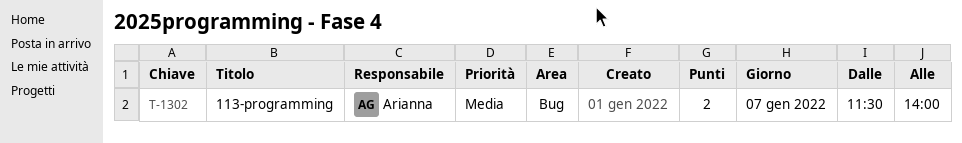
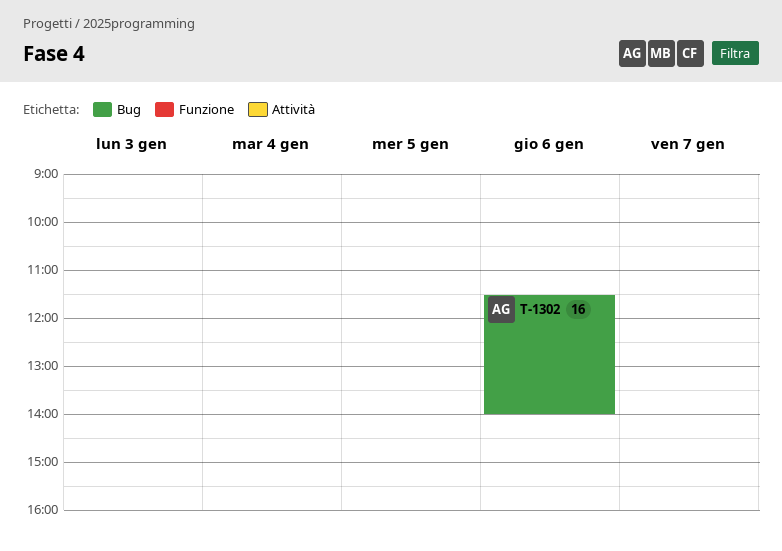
T-1302, estimate: 2 -> 16
T-1302, day: Jan 7 -> Jan 6

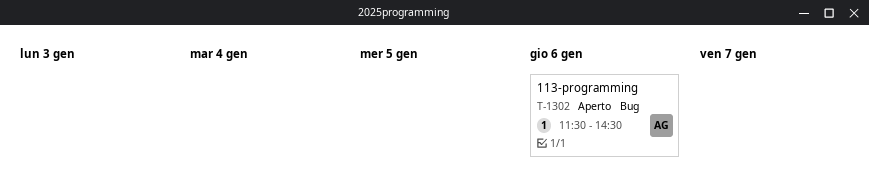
T-1302, estimate: 16 -> 1
T-1302, ends: 14:00 -> 14:30

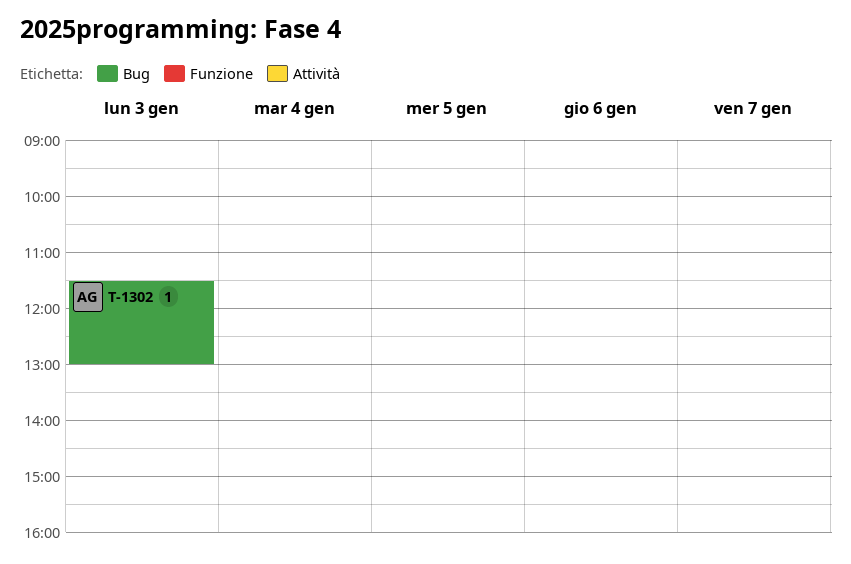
T-1302, day: Jan 6 -> Jan 3
T-1302, ends: 14:30 -> 13:00

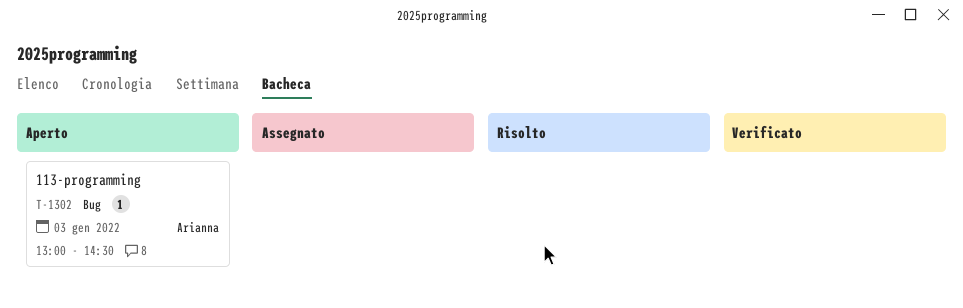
T-1302, begins: 11:30 -> 13:00
T-1302, ends: 13:00 -> 14:30

